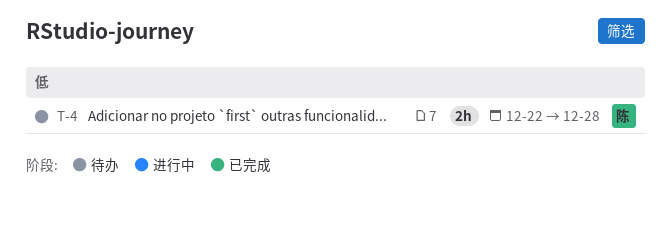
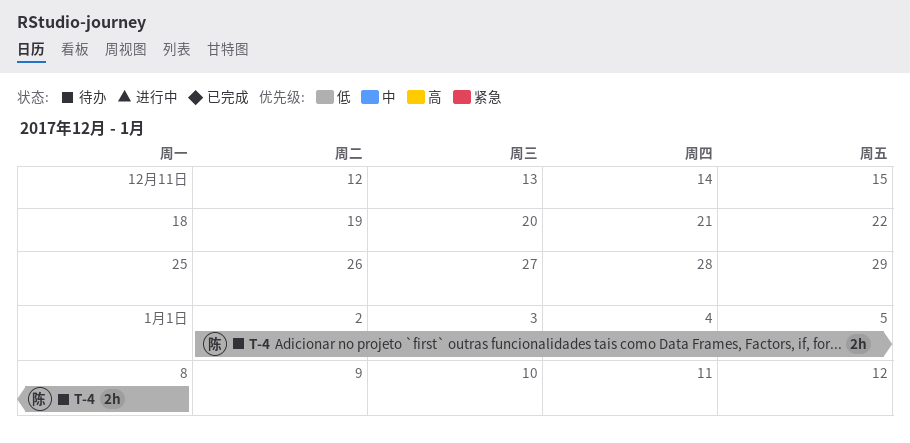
T-4, start: Dec 22 -> Jan 2
T-4, due: Dec 28 -> Jan 8

